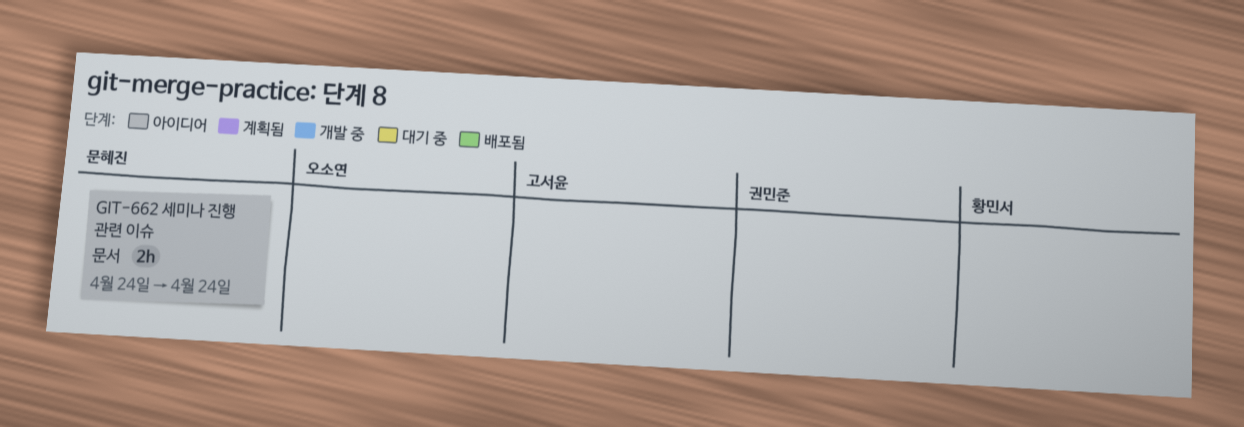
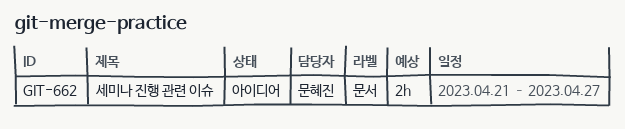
GIT-662, start: Apr 24 -> Apr 21
GIT-662, due: Apr 24 -> Apr 27

